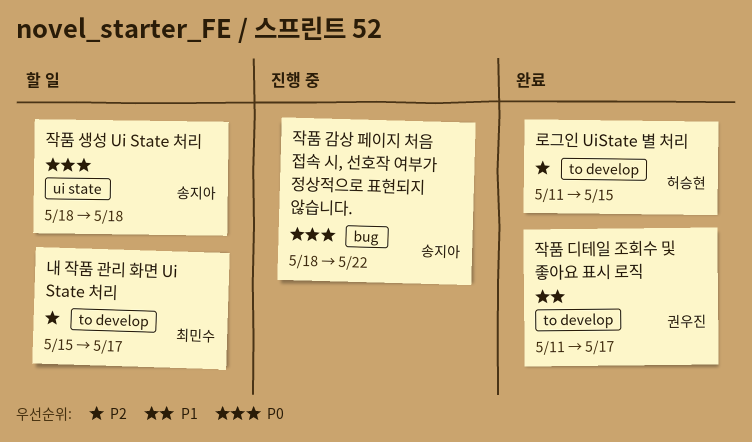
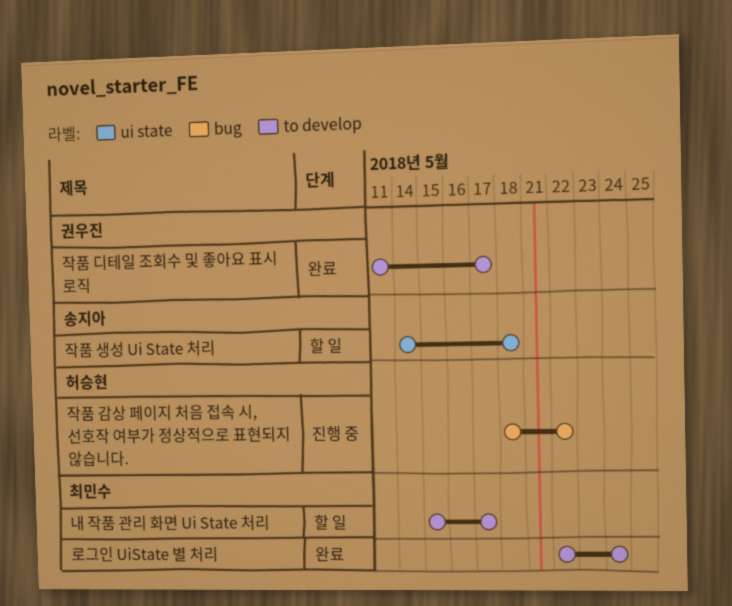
로그인 UiState 별 처리, owner: 허승현 -> 최민수
로그인 UiState 별 처리, start: May 11 -> May 22
로그인 UiState 별 처리, due: May 15 -> May 24
작품 감상 페이지 처음 접속 시, 선호작 여부가 정상적으로 표현되지 않습니다., owner: 송지아 -> 허승현
작품 생성 Ui State 처리, start: May 18 -> May 14

